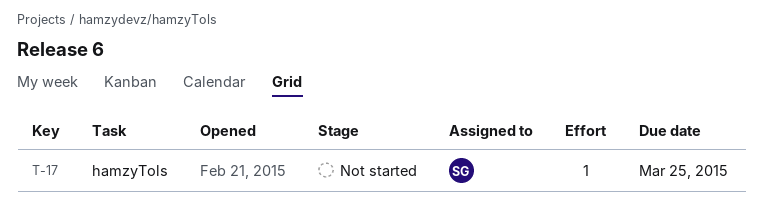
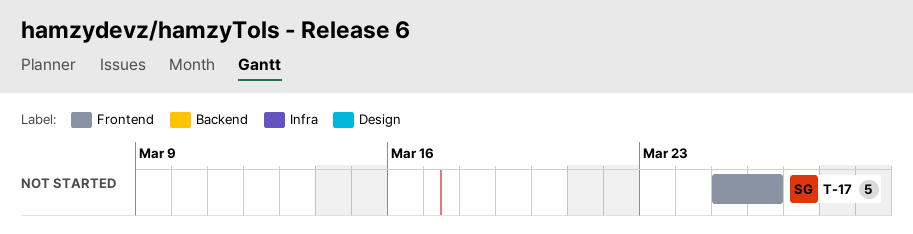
T-17, estimate: 1 -> 5
T-17, due: Mar 25 -> Mar 26

